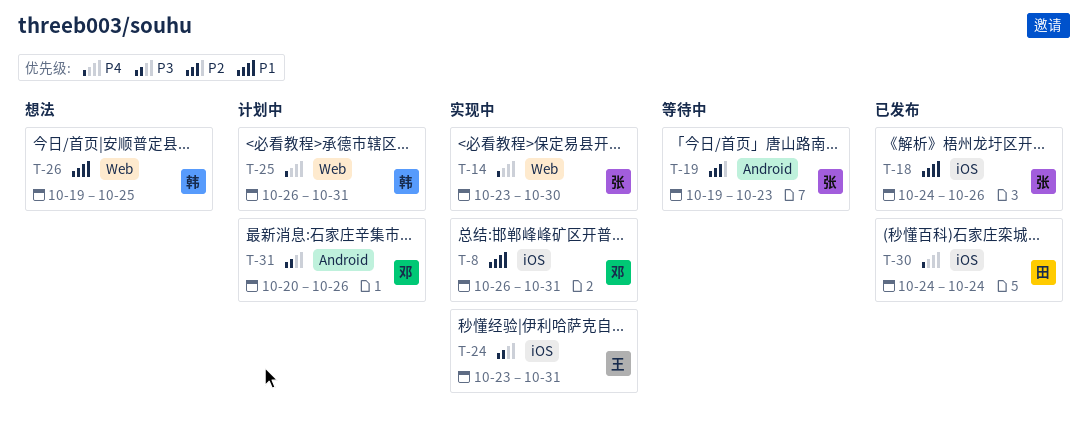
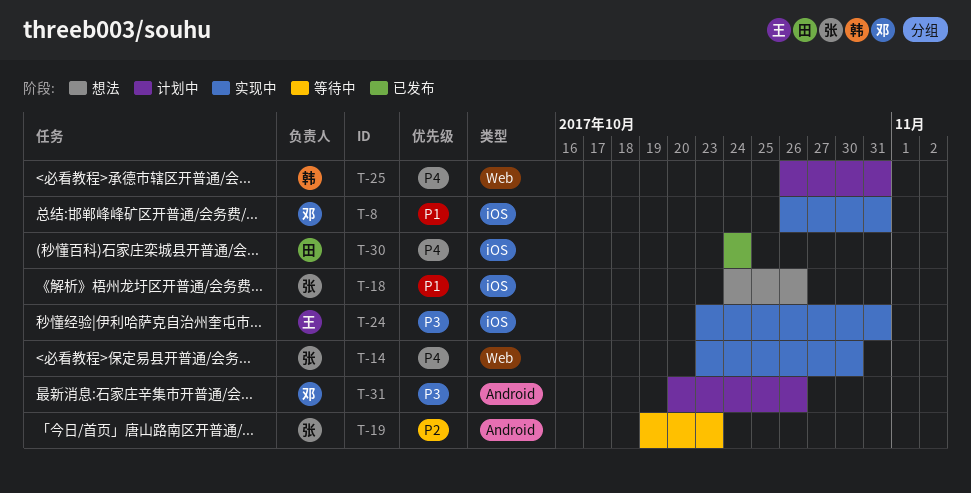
T-18, status: 已发布 -> 想法
T-26: present -> none

